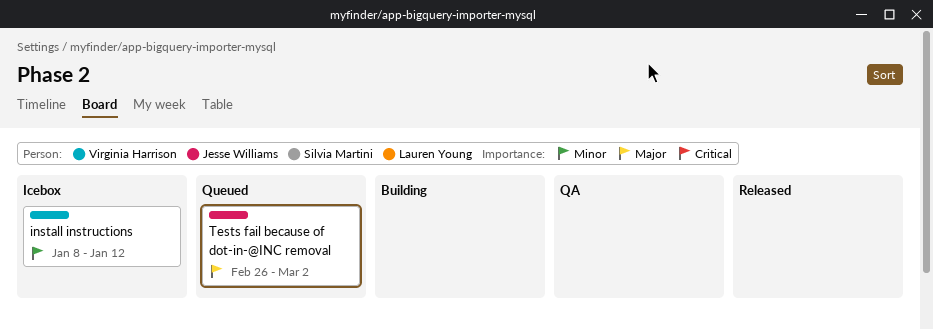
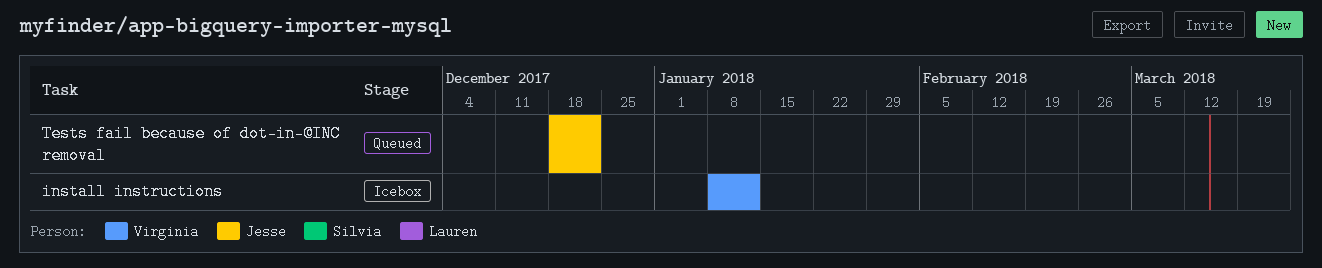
Tests fail because of dot-in-@INC removal, start: Feb 26 -> Dec 18
Tests fail because of dot-in-@INC removal, due: Mar 2 -> Dec 22

